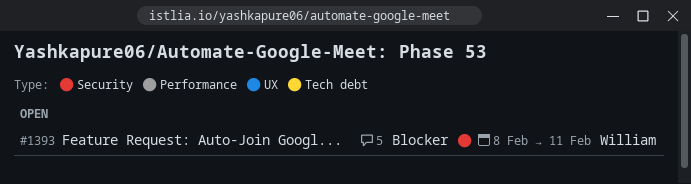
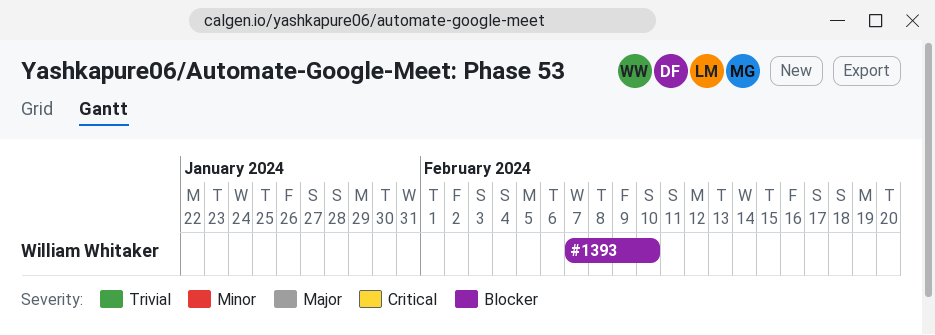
#1393, start: Feb 8 -> Feb 7
#1393, due: Feb 11 -> Feb 10

